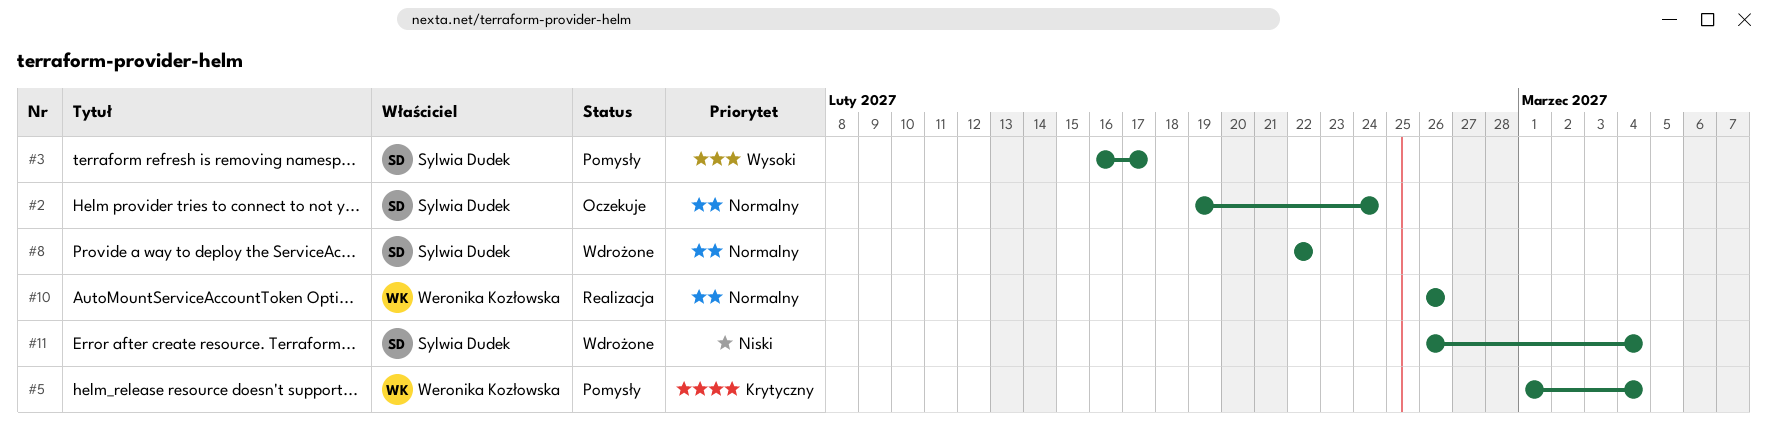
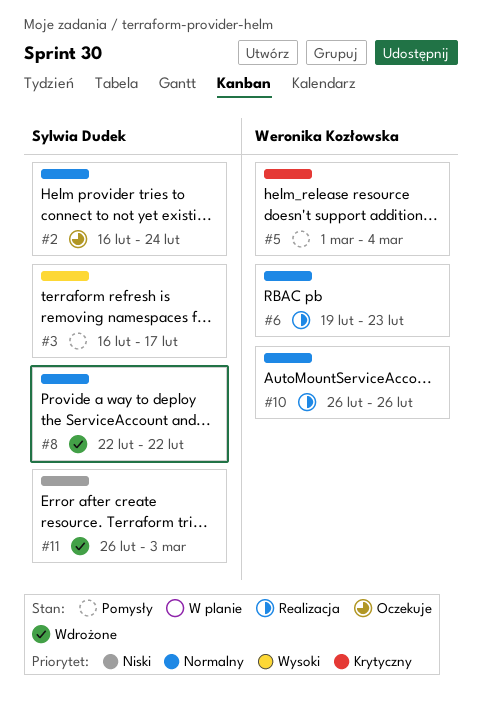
#2, start: Feb 19 -> Feb 16
#6: none -> present
#11, due: Mar 4 -> Mar 3

